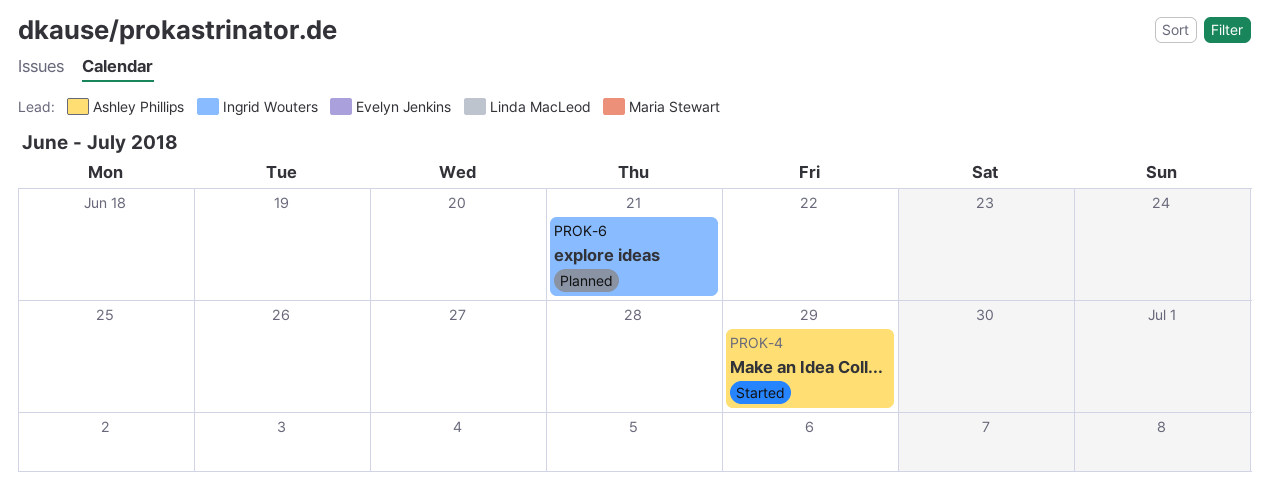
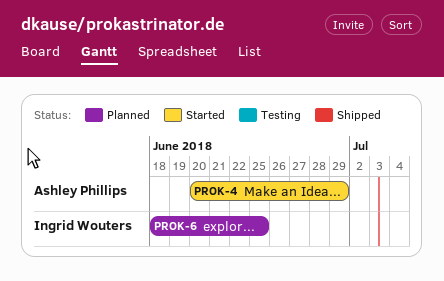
PROK-6, due: Jun 21 -> Jun 25

